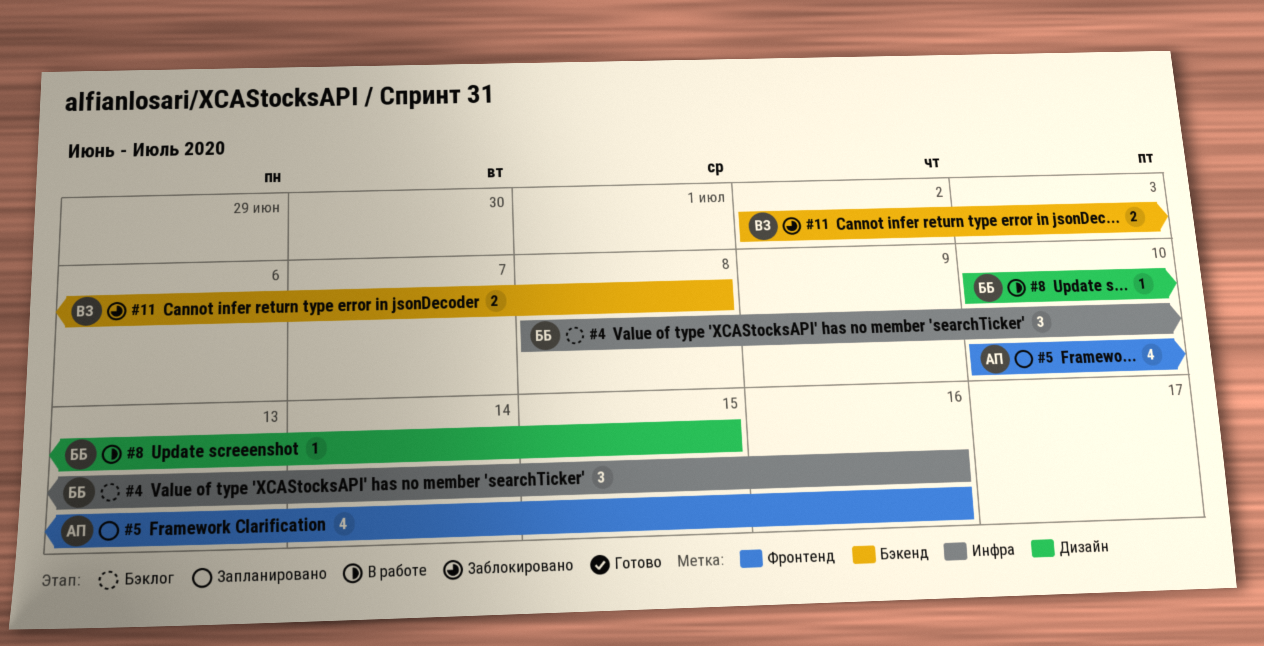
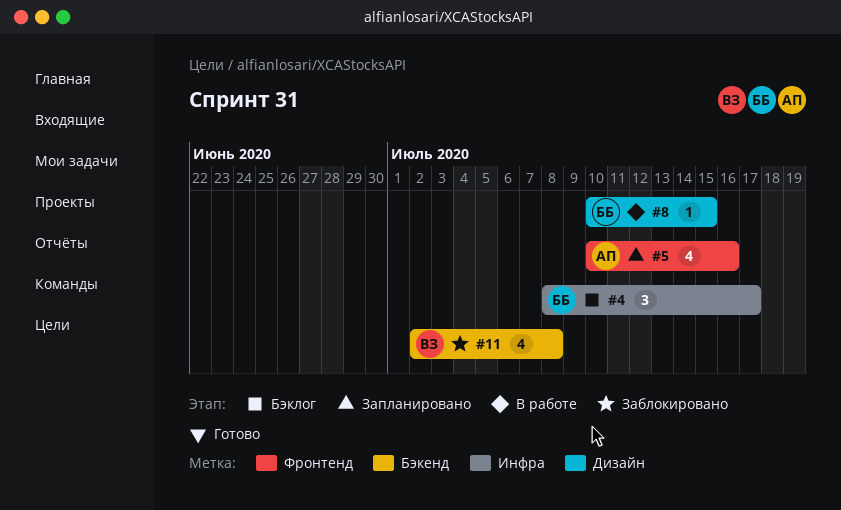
#4, due: Jul 16 -> Jul 17
#11, estimate: 2 -> 4

